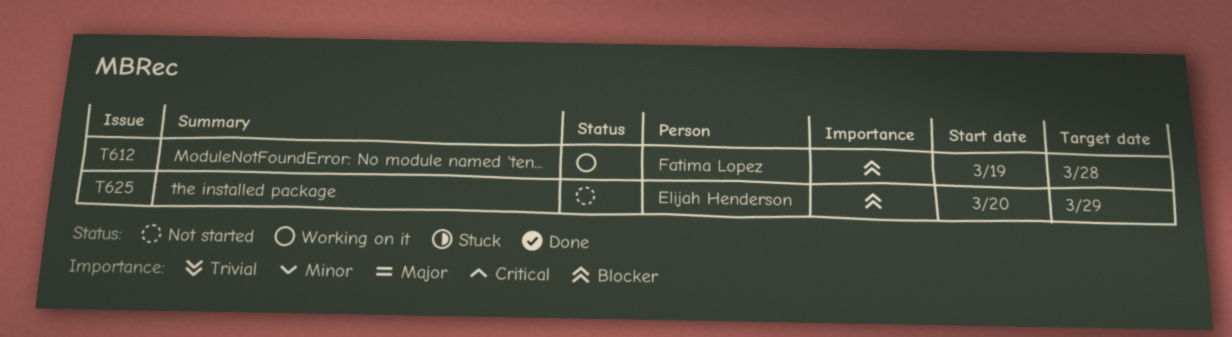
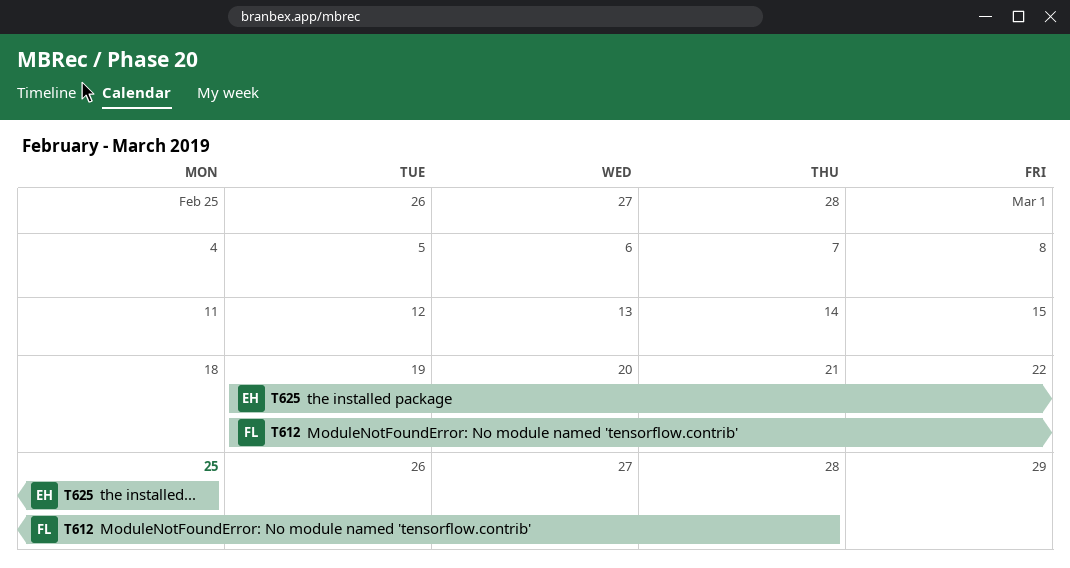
T625, start: Mar 20 -> Mar 19
T625, due: Mar 29 -> Mar 25

